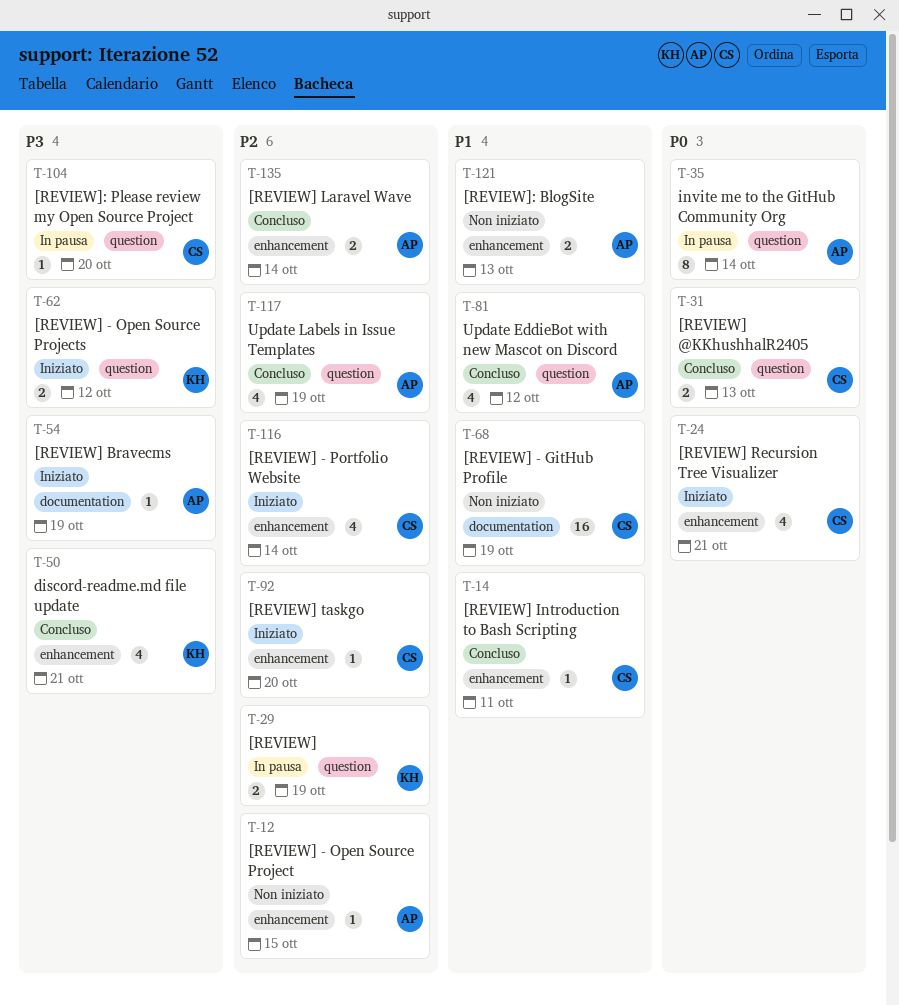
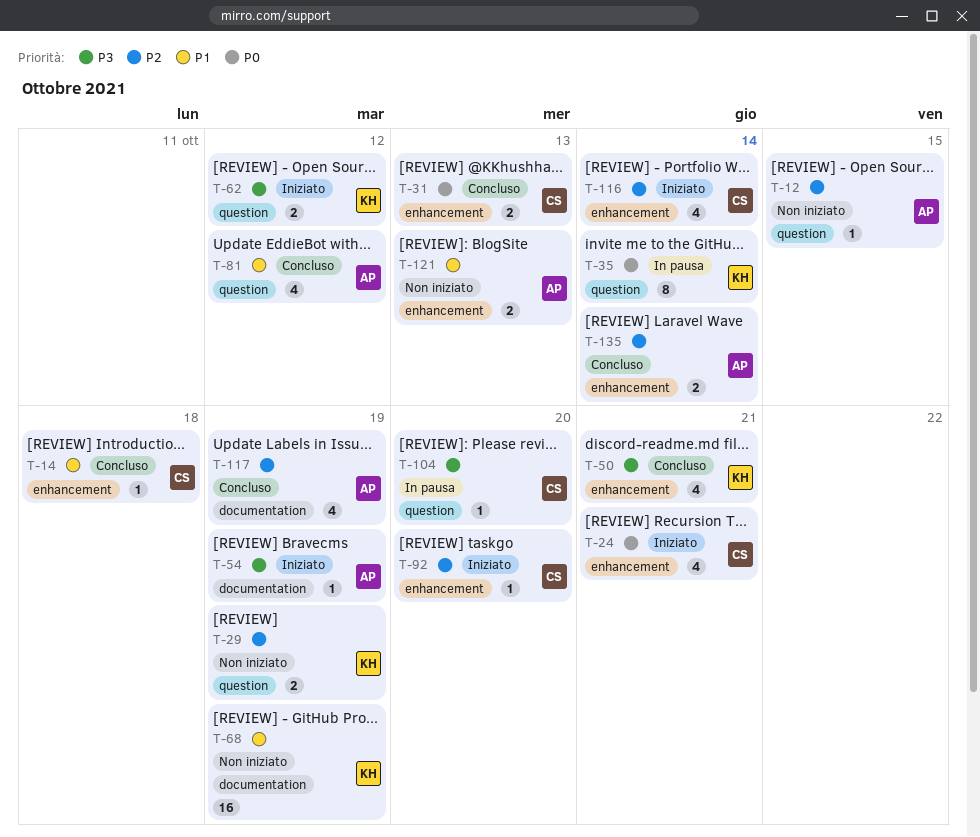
T-12, label: enhancement -> question
T-14, due: Oct 11 -> Oct 18
T-29, status: In pausa -> Non iniziato
T-31, label: question -> enhancement
T-35, owner: AP -> KH
T-68, owner: CS -> KH
T-117, label: question -> documentation

